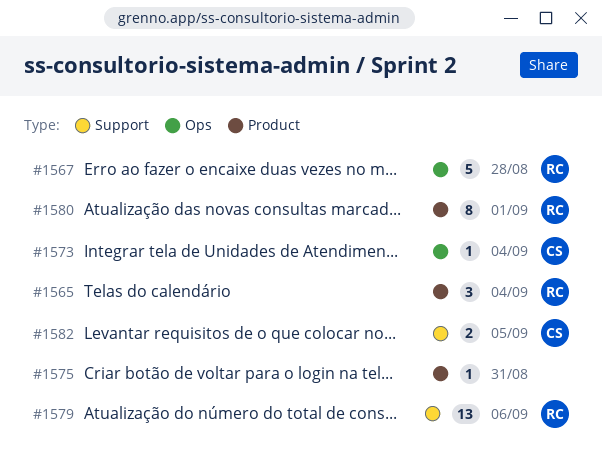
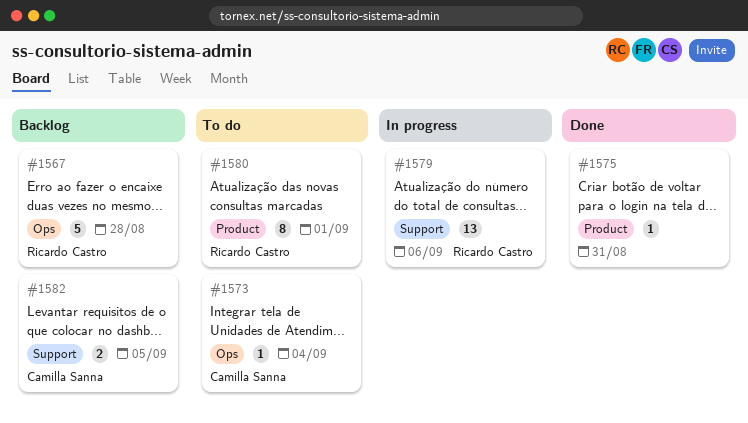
#1565: present -> none

